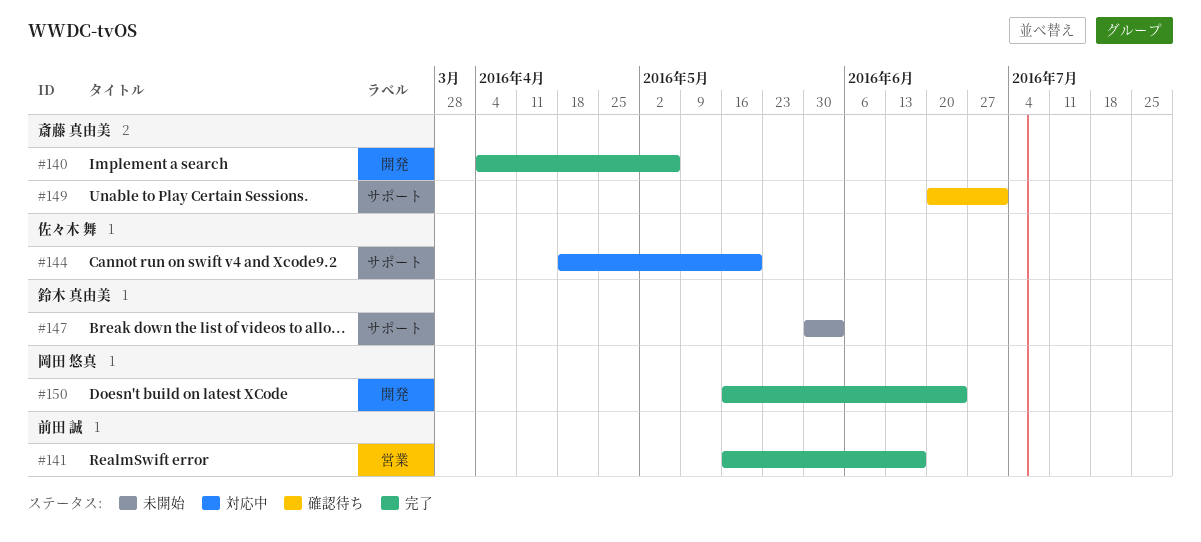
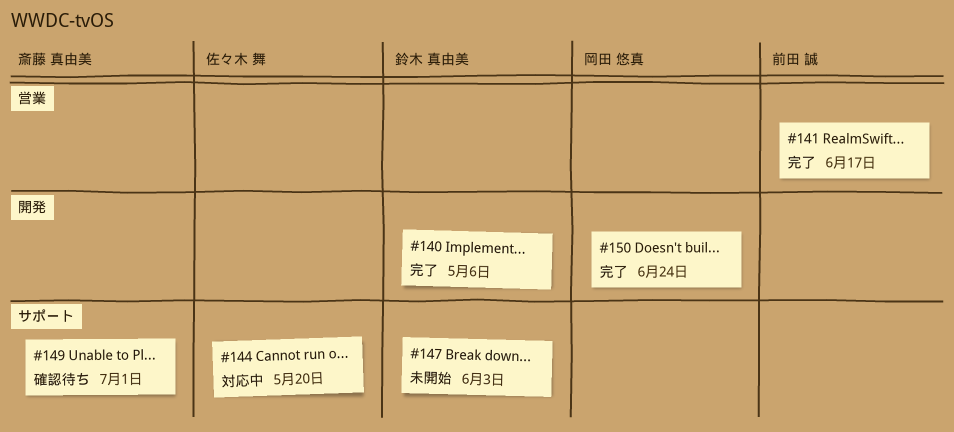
#140, owner: 斎藤 真由美 -> 鈴木 真由美

